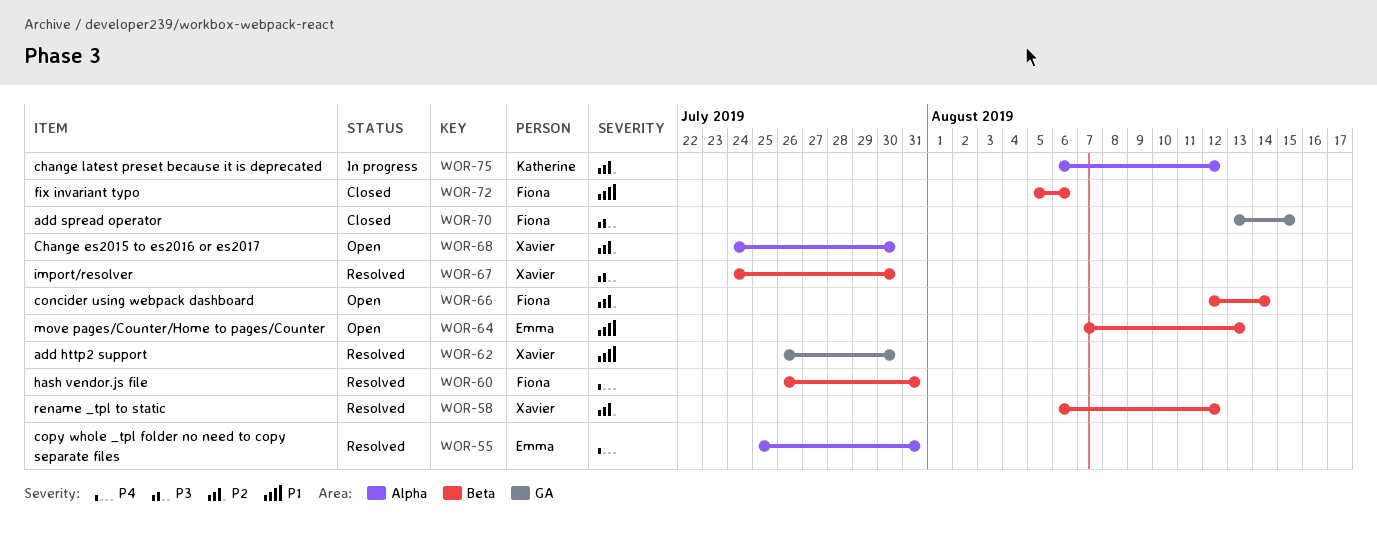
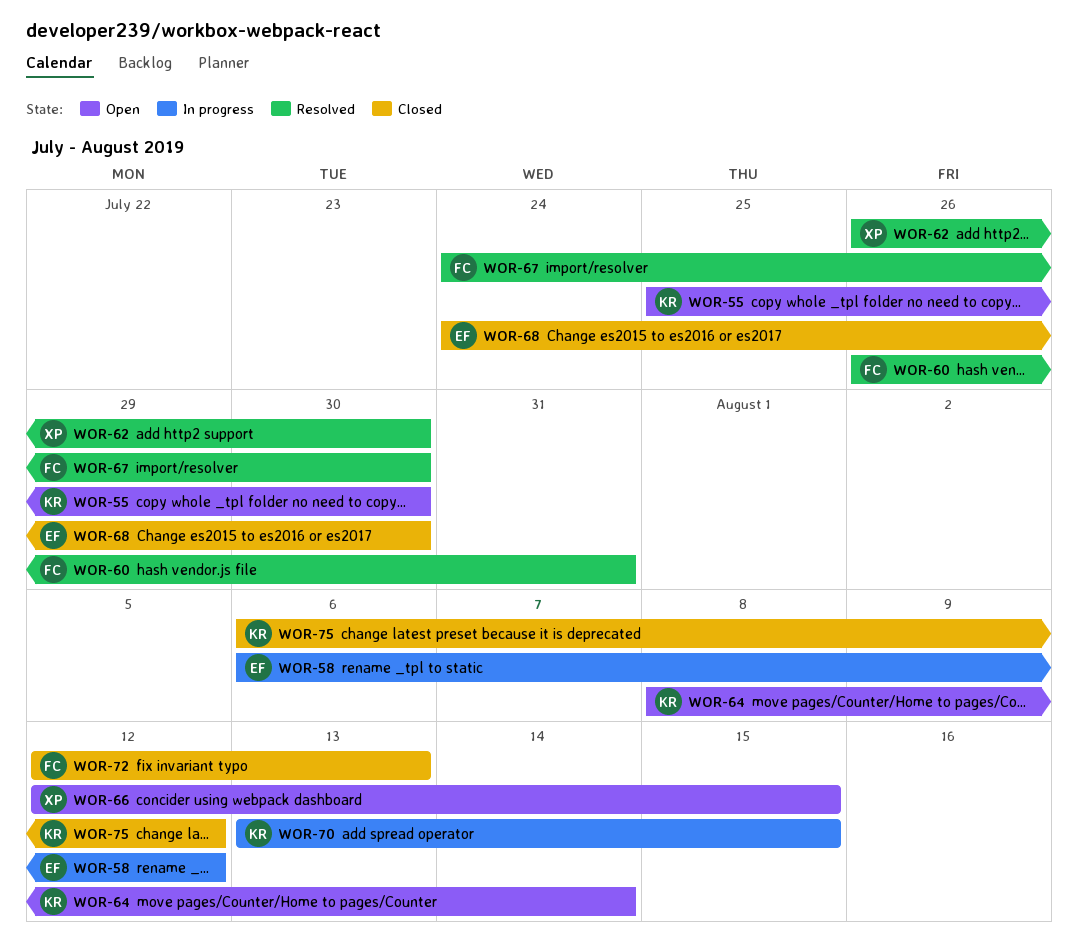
WOR-55, status: Resolved -> Open
WOR-55, owner: Emma -> Katherine
WOR-55, due: Jul 31 -> Jul 30
WOR-58, status: Resolved -> In progress
WOR-58, owner: Xavier -> Emma
WOR-64, owner: Emma -> Katherine
WOR-64, start: Aug 7 -> Aug 8
WOR-64, due: Aug 13 -> Aug 14
WOR-66, owner: Fiona -> Xavier
WOR-66, due: Aug 14 -> Aug 15
WOR-67, owner: Xavier -> Fiona
WOR-68, status: Open -> Closed
WOR-68, owner: Xavier -> Emma
WOR-70, status: Closed -> In progress
WOR-70, owner: Fiona -> Katherine
WOR-72, start: Aug 5 -> Aug 12
WOR-72, due: Aug 6 -> Aug 13
WOR-75, status: In progress -> Closed

